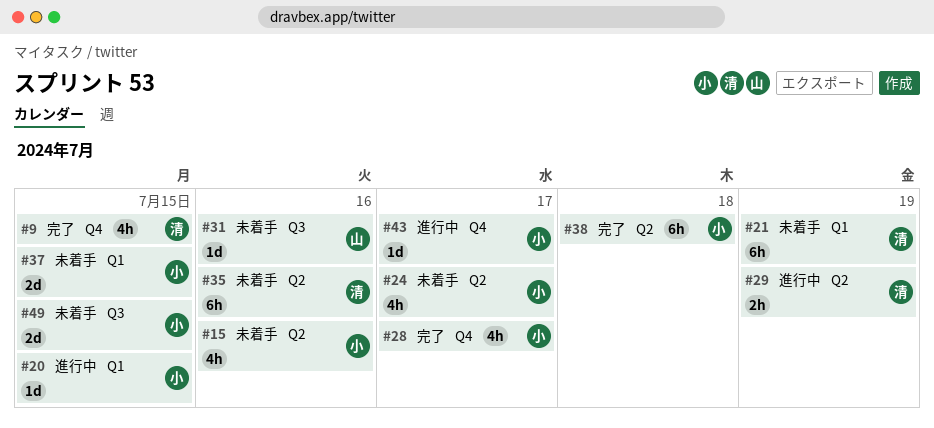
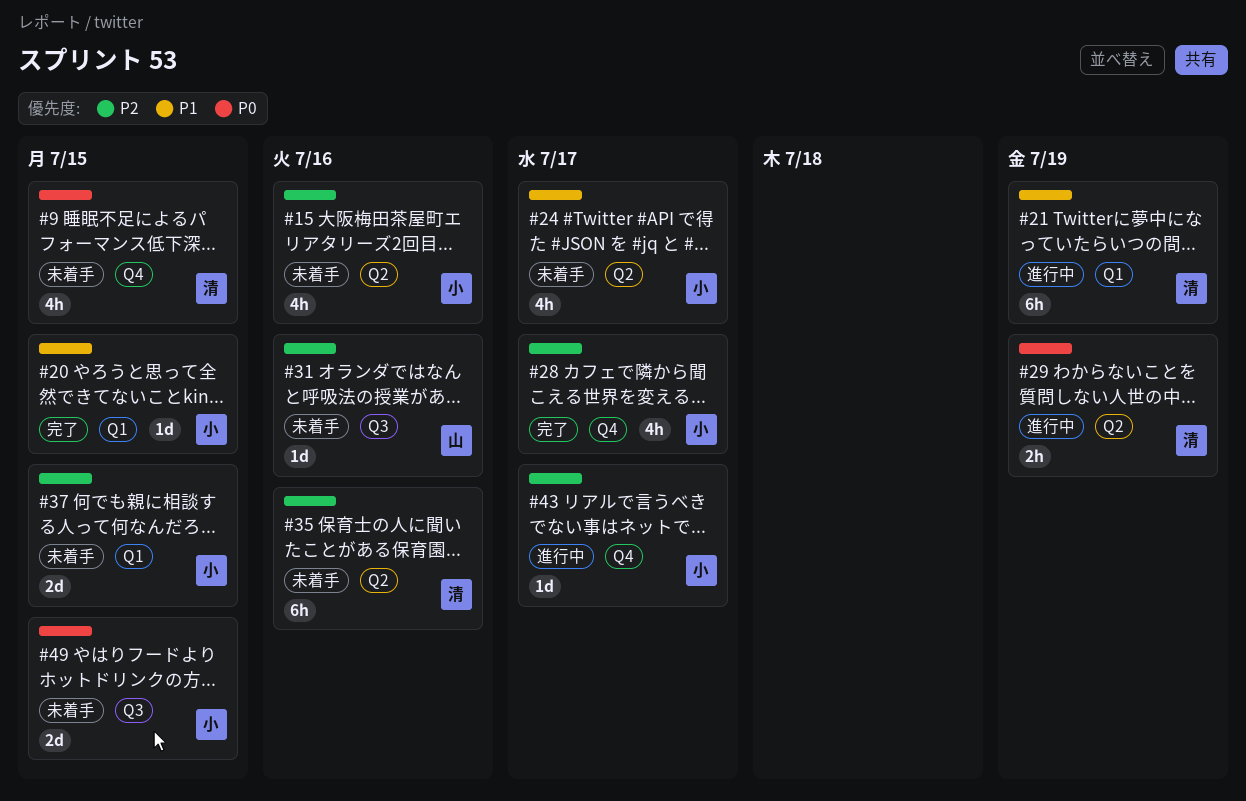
#9, status: 完了 -> 未着手
#20, status: 進行中 -> 完了
#21, status: 未着手 -> 進行中
#38: present -> none

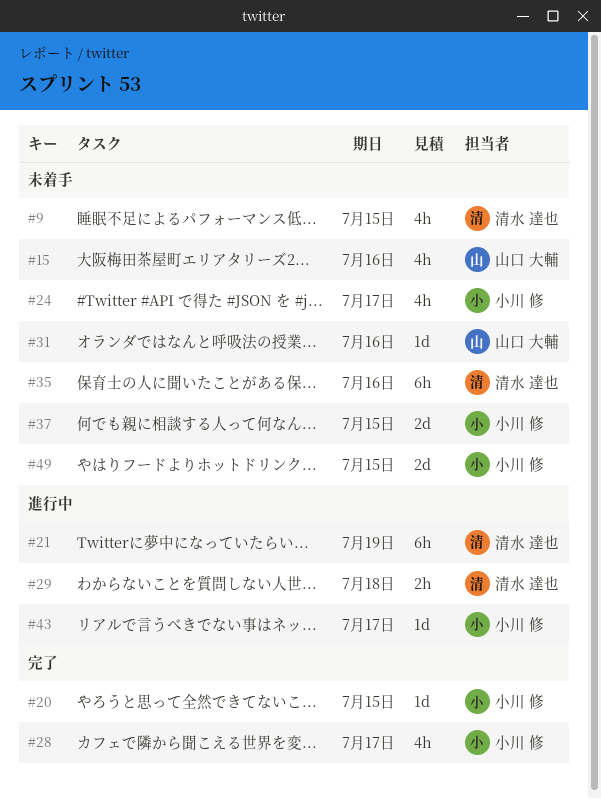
#15, owner: 小川 修 -> 山口 大輔
#29, due: Jul 19 -> Jul 18

